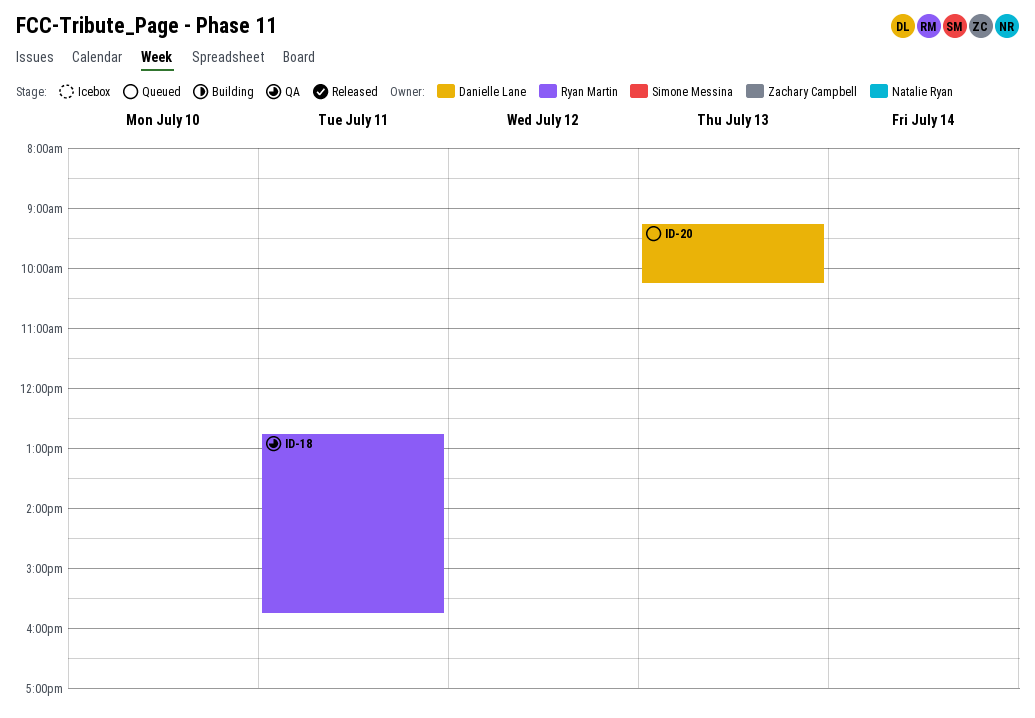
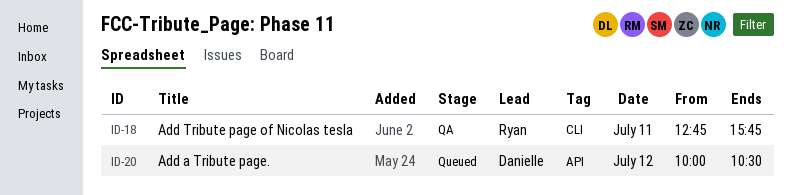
ID-20, day: Jul 13 -> Jul 12
ID-20, begins: 09:15 -> 10:00
ID-20, ends: 10:15 -> 10:30

